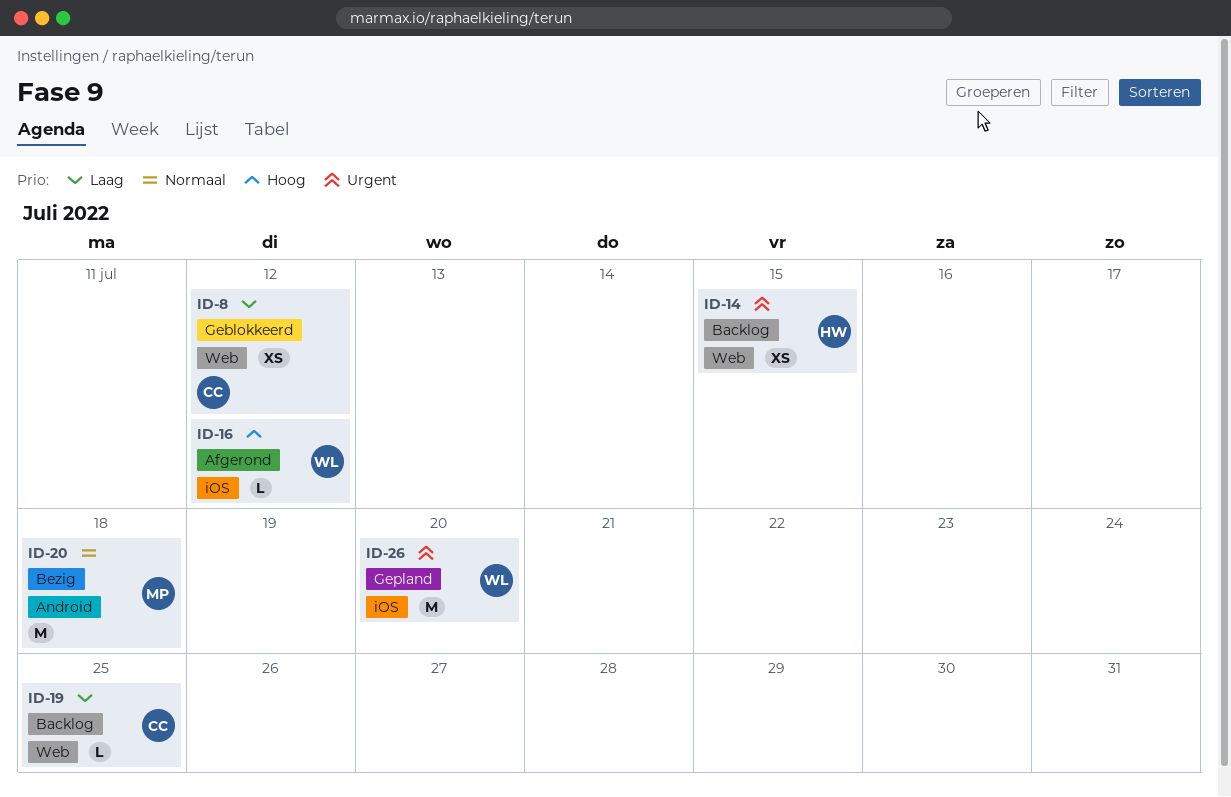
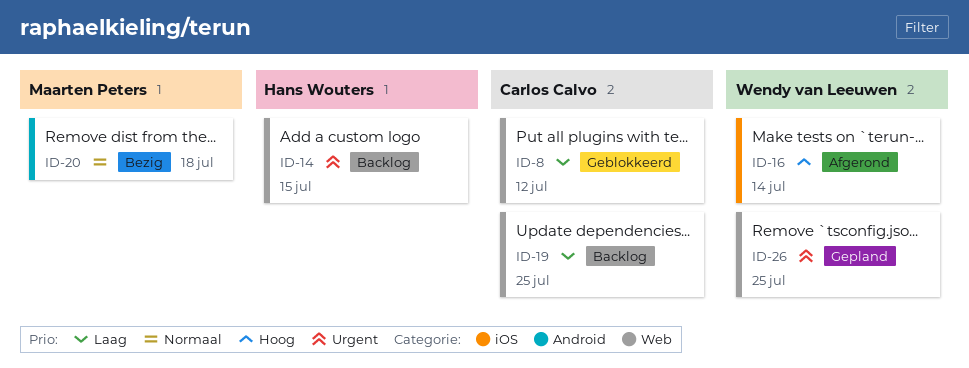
ID-16, due: Jul 12 -> Jul 14
ID-26, label: iOS -> Web
ID-26, due: Jul 20 -> Jul 25

